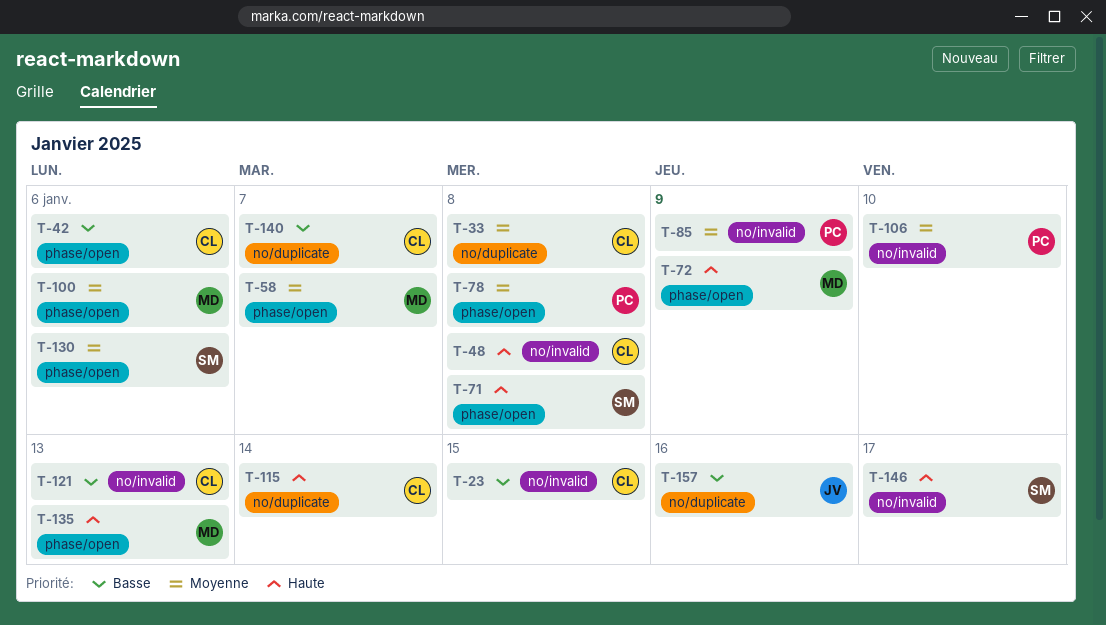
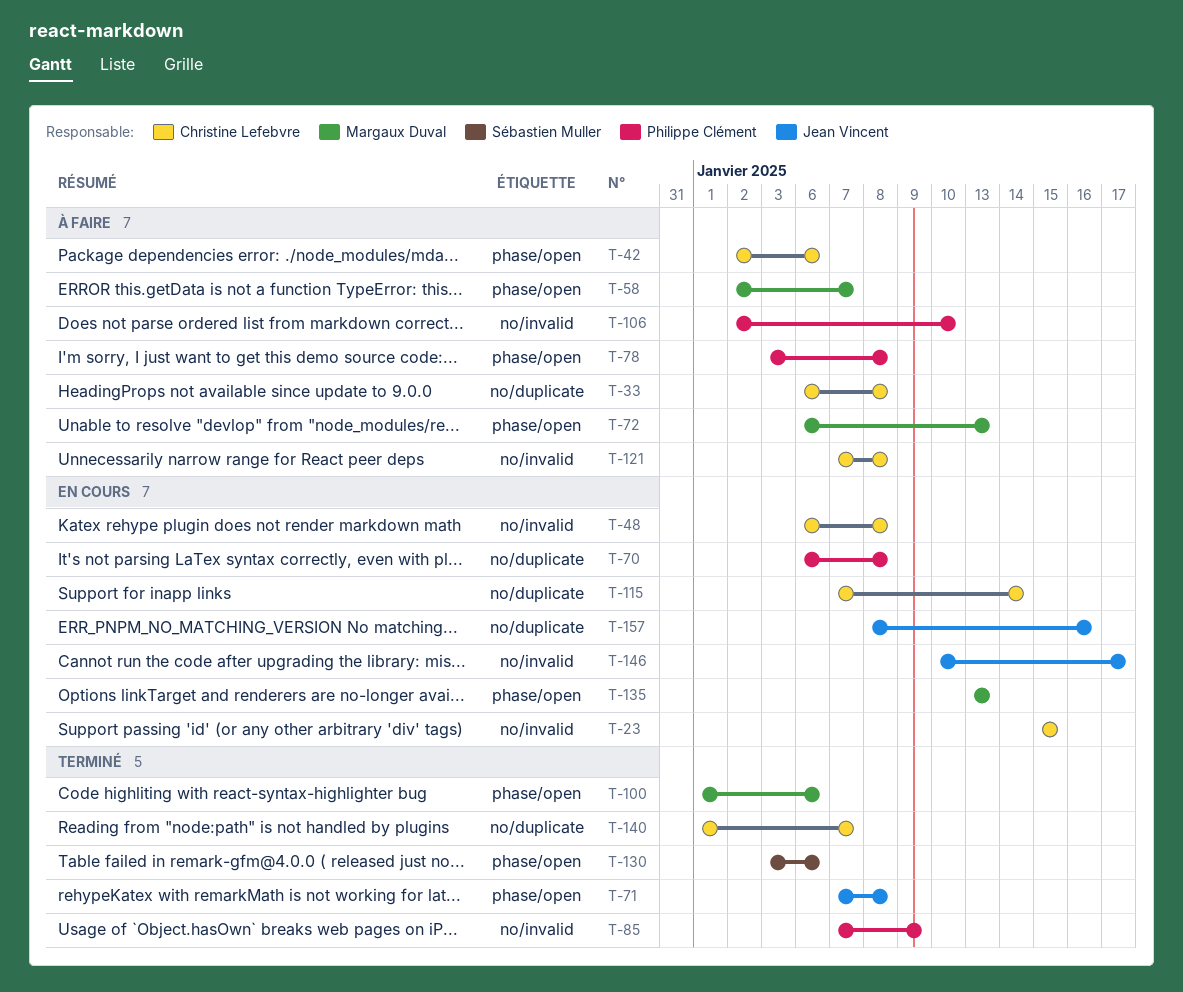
T-70: none -> present
T-71, owner: Sébastien Muller -> Jean Vincent
T-72, due: Jan 9 -> Jan 13
T-121, due: Jan 13 -> Jan 8
T-146, owner: Sébastien Muller -> Jean Vincent

